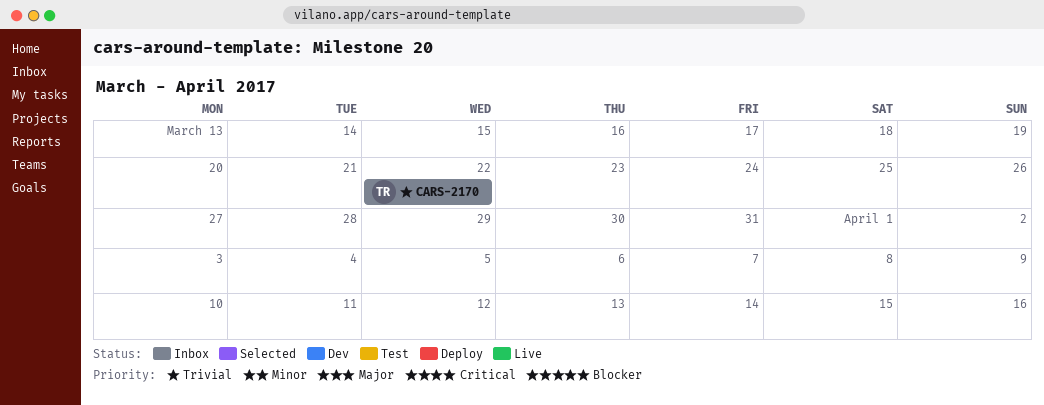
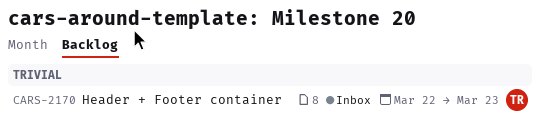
CARS-2170, due: Mar 22 -> Mar 23

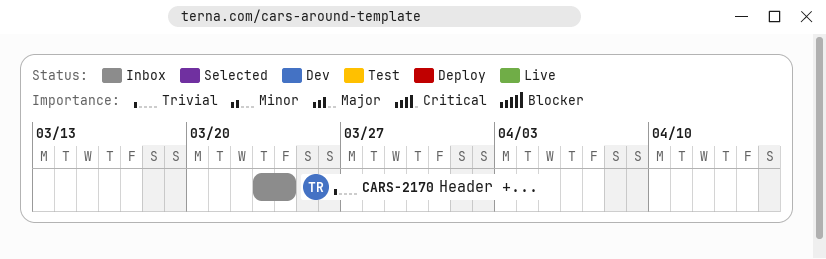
CARS-2170, start: Mar 22 -> Mar 23
CARS-2170, due: Mar 23 -> Mar 24

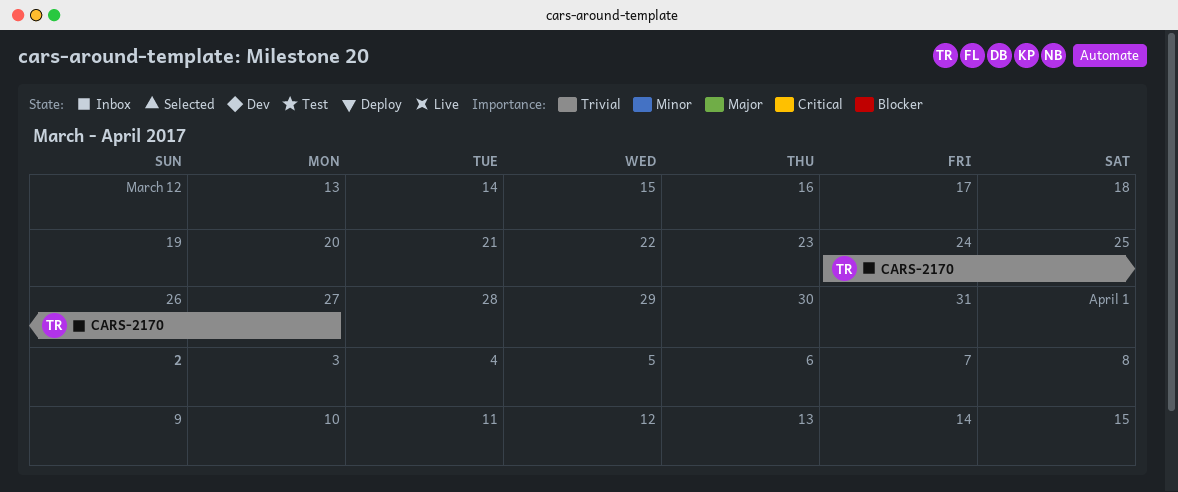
CARS-2170, start: Mar 23 -> Mar 24
CARS-2170, due: Mar 24 -> Mar 27

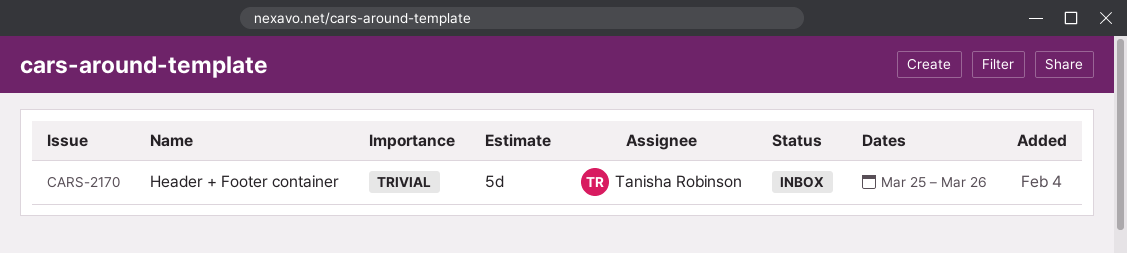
CARS-2170, start: Mar 24 -> Mar 25
CARS-2170, due: Mar 27 -> Mar 26

